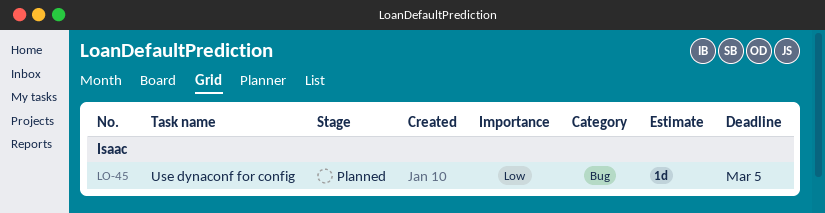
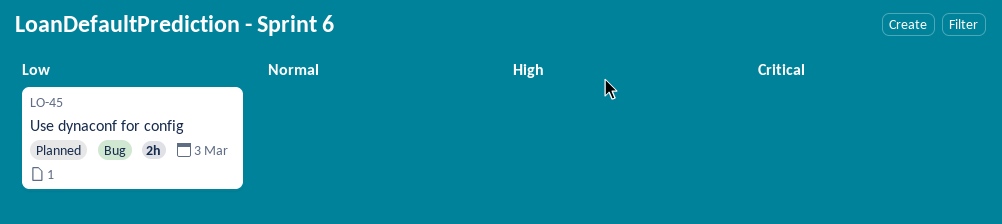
LO-45, estimate: 1d -> 2h
LO-45, due: Mar 5 -> Mar 3

